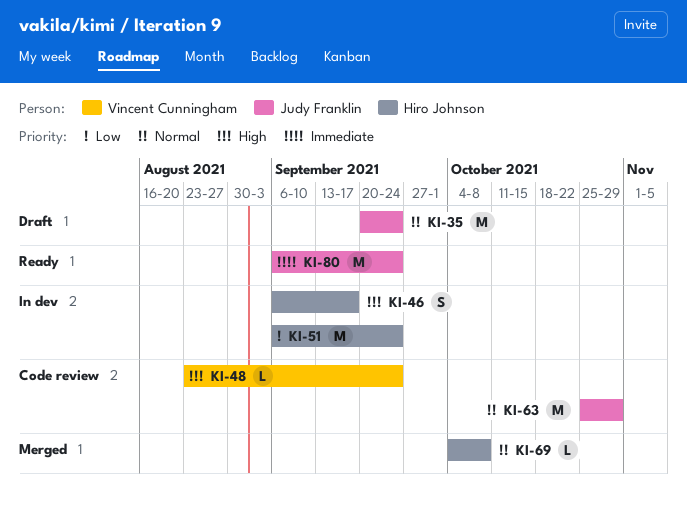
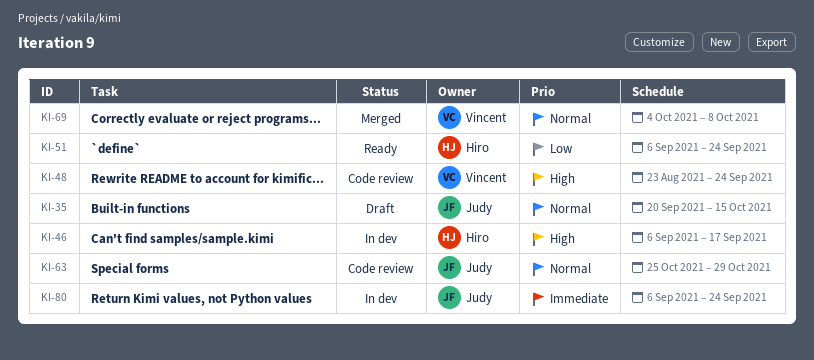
KI-35, due: Sep 24 -> Oct 15
KI-51, status: In dev -> Ready
KI-69, owner: Hiro Johnson -> Vincent Cunningham
KI-80, status: Ready -> In dev

